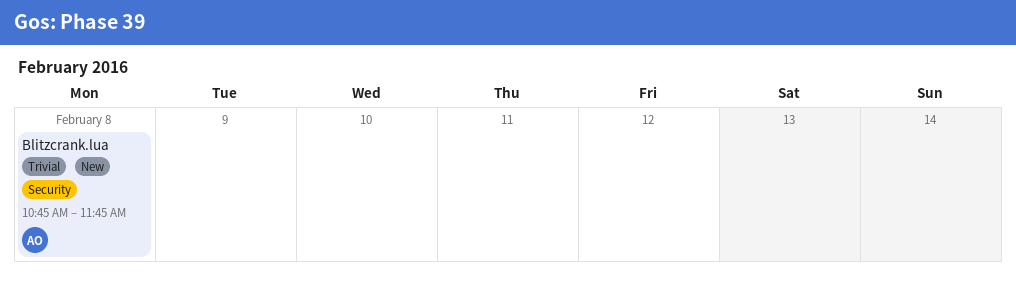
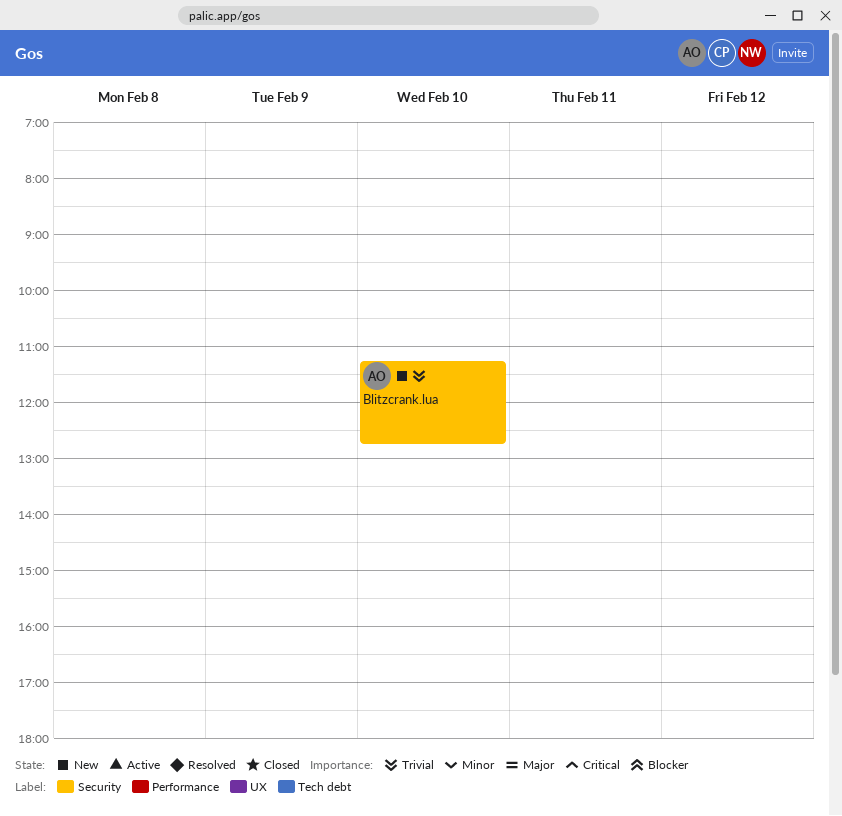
Blitzcrank.lua, day: Feb 8 -> Feb 10
Blitzcrank.lua, begins: 10:45 -> 11:15
Blitzcrank.lua, ends: 11:45 -> 12:45

